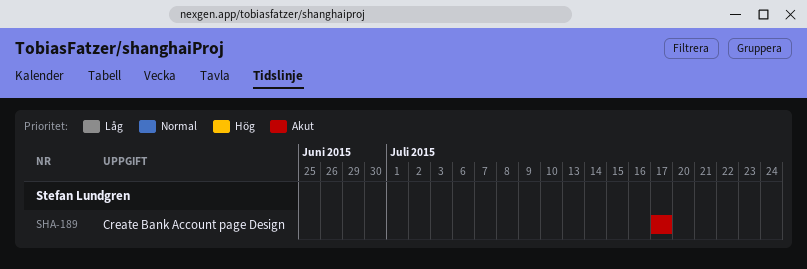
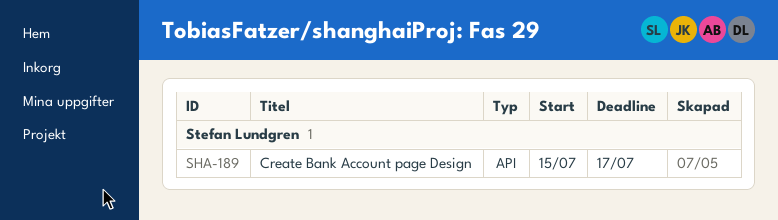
SHA-189, start: Jul 17 -> Jul 15

